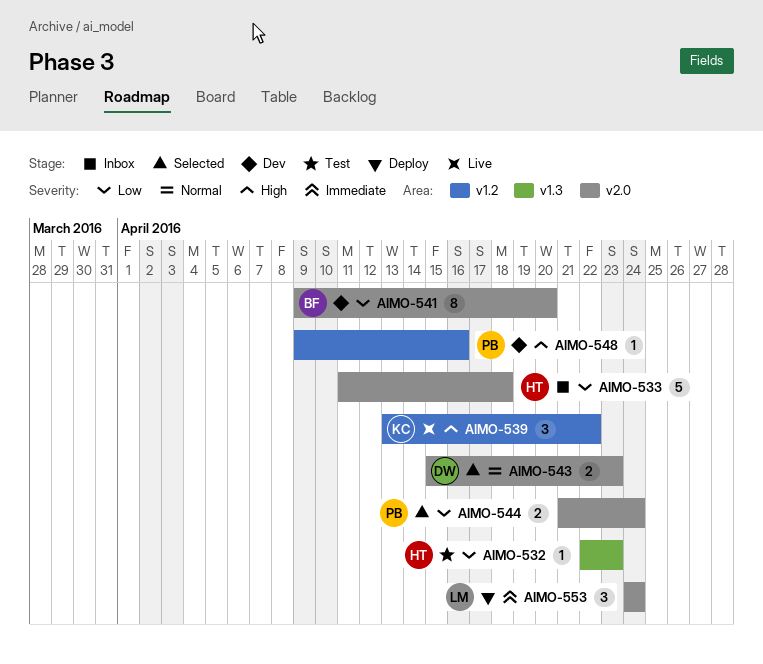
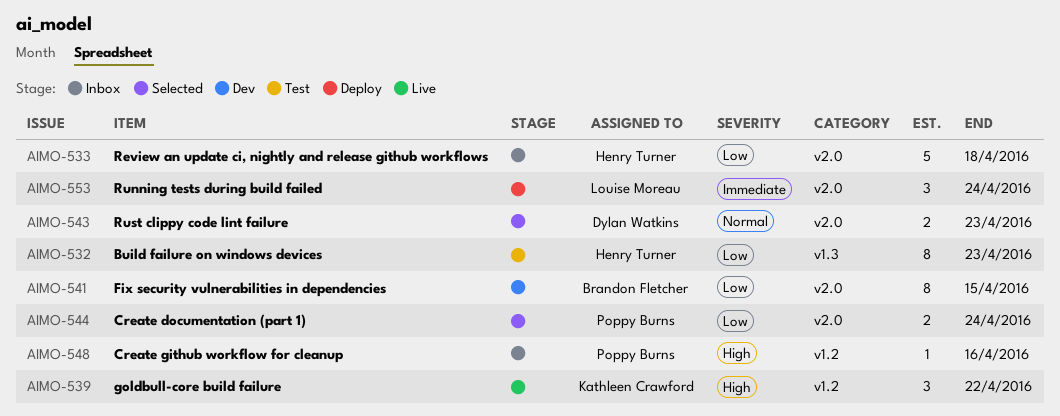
AIMO-532, estimate: 1 -> 8
AIMO-541, due: Apr 20 -> Apr 15
AIMO-548, status: Dev -> Inbox

